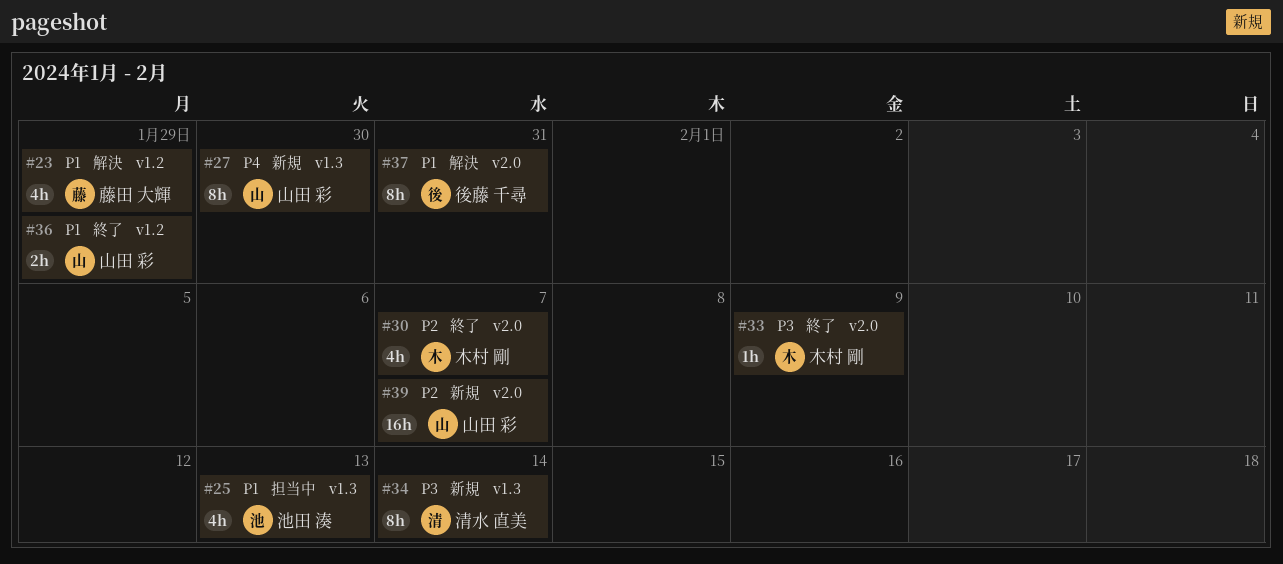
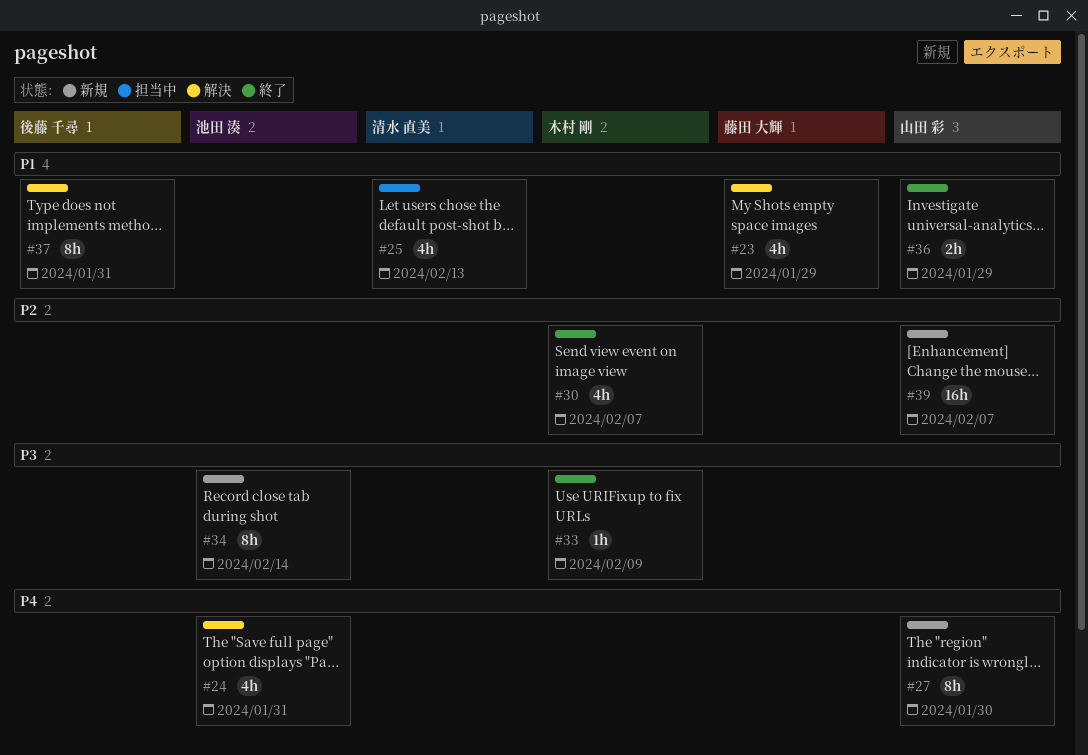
#24: none -> present
#25, owner: 池田 湊 -> 清水 直美
#34, owner: 清水 直美 -> 池田 湊

